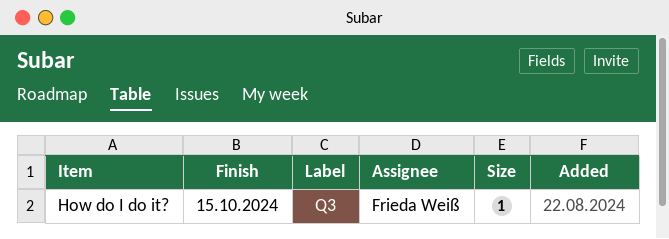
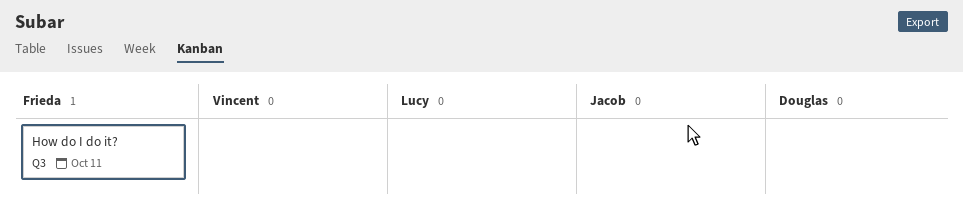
How do I do it?, due: Oct 15 -> Oct 11

